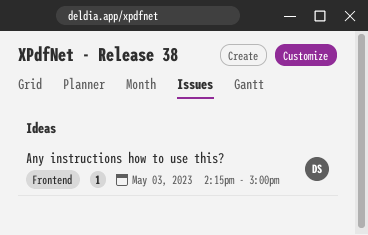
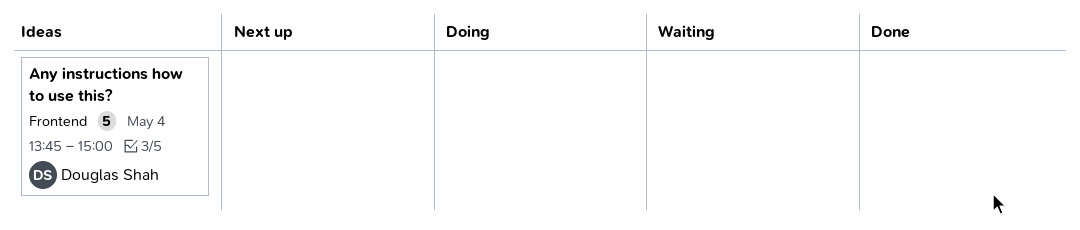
Any instructions how to use this?, estimate: 1 -> 5
Any instructions how to use this?, day: May 3 -> May 4
Any instructions how to use this?, begins: 14:15 -> 13:45

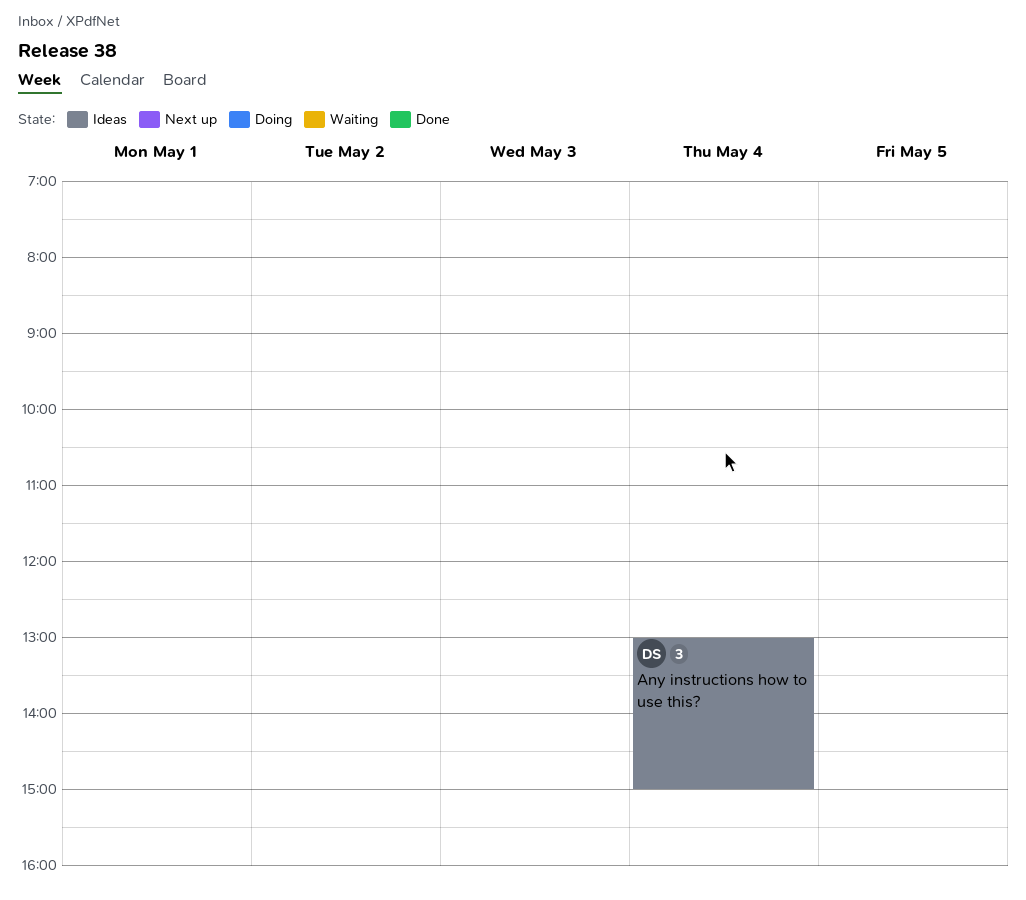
Any instructions how to use this?, estimate: 5 -> 3
Any instructions how to use this?, begins: 13:45 -> 13:00

